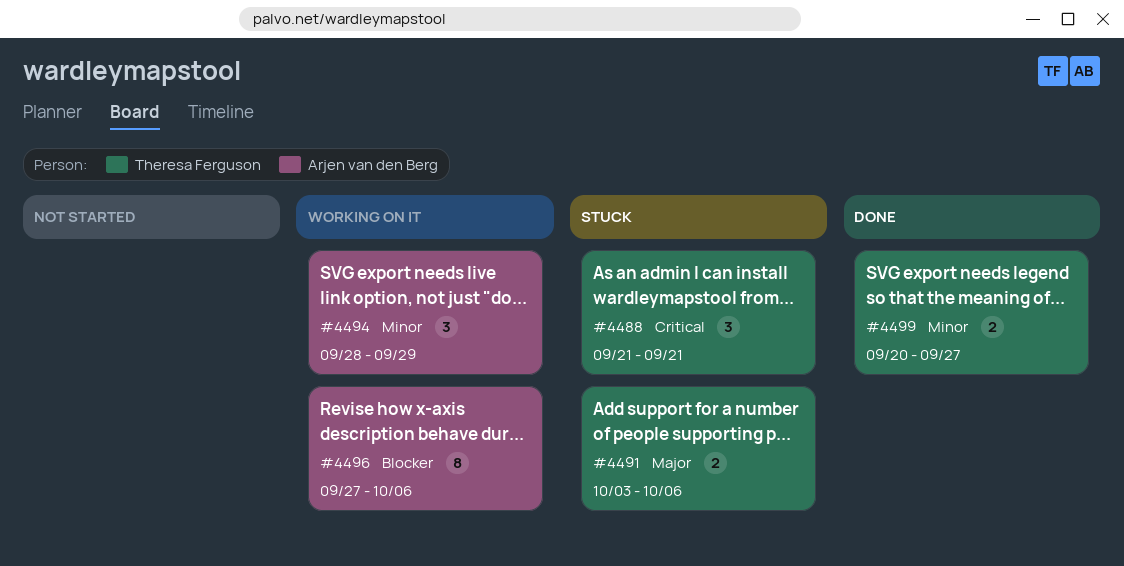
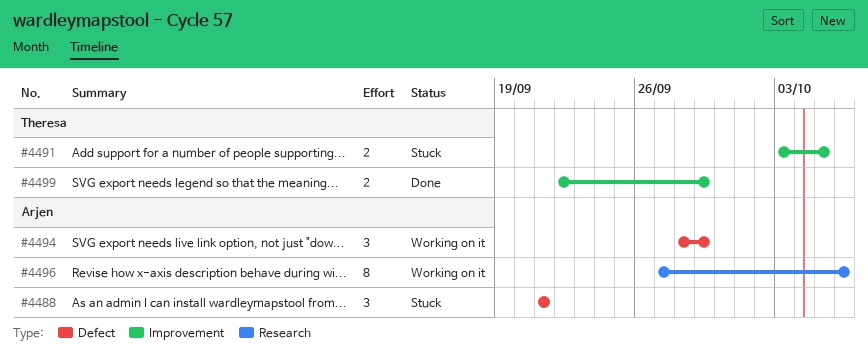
#4488, owner: Theresa Ferguson -> Arjen van den Berg
#4491, due: Oct 6 -> Oct 5
#4499, start: Sep 20 -> Sep 22
#4499, due: Sep 27 -> Sep 29

